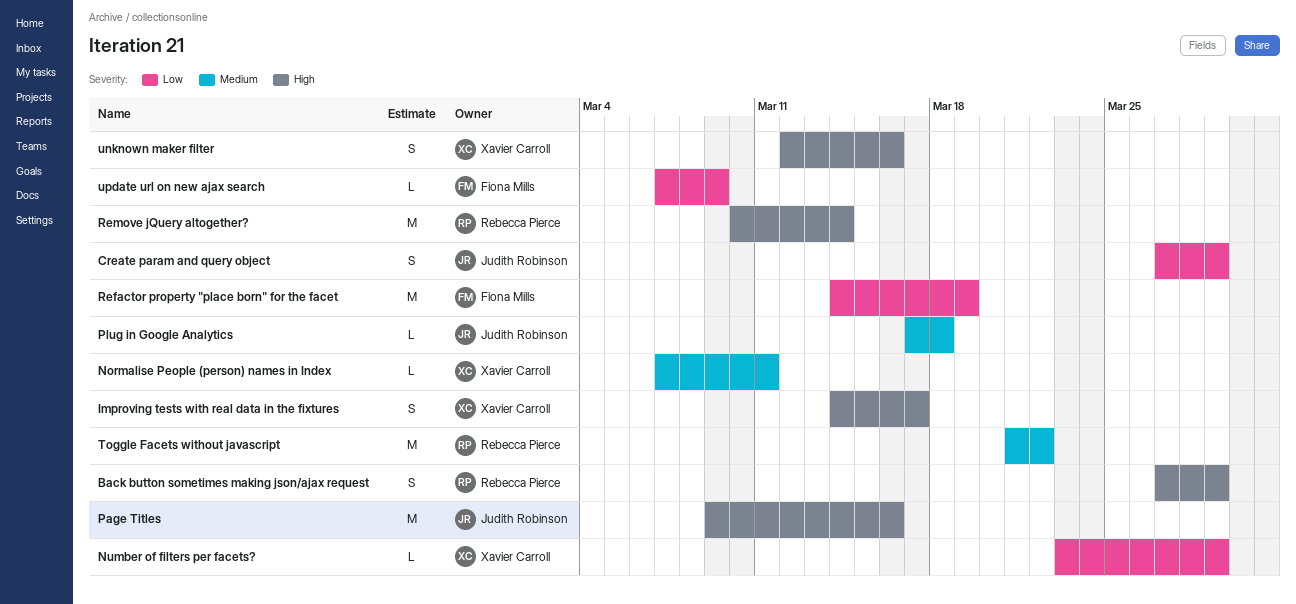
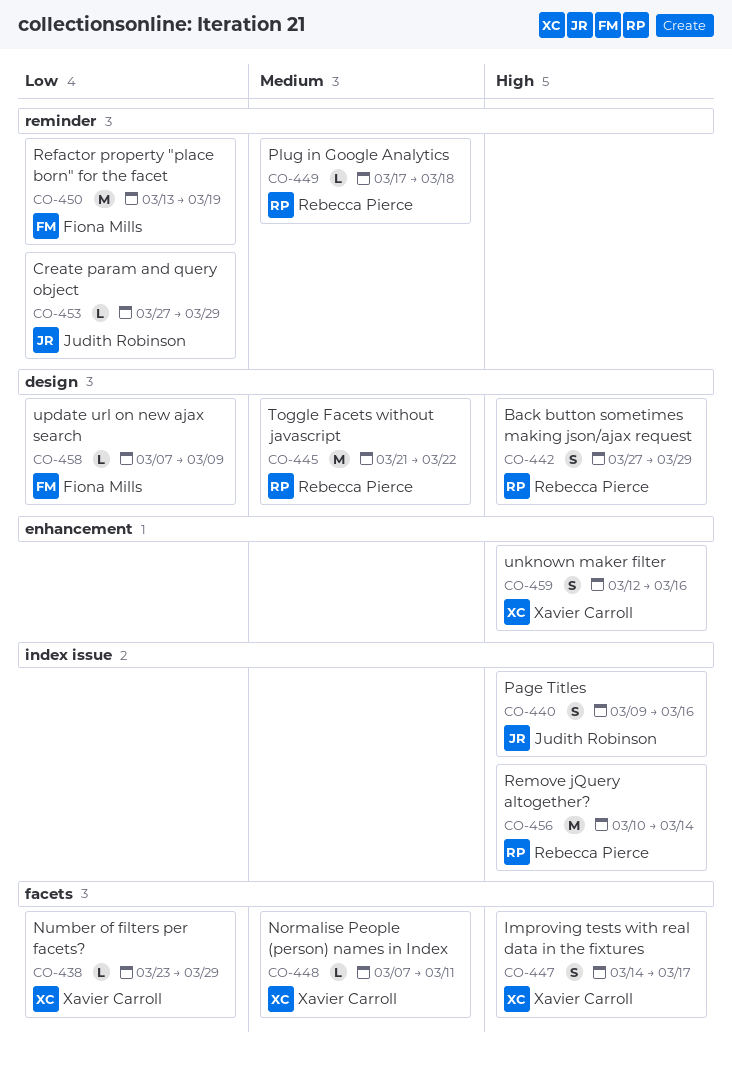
Create param and query object, estimate: S -> L
Page Titles, estimate: M -> S
Plug in Google Analytics, owner: Judith Robinson -> Rebecca Pierce
Refactor property "place born" for the facet, start: Mar 14 -> Mar 13

